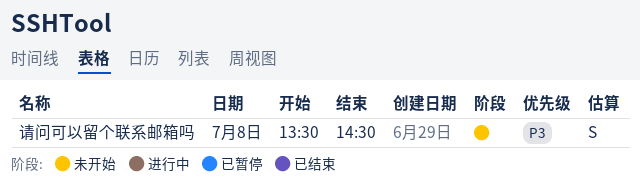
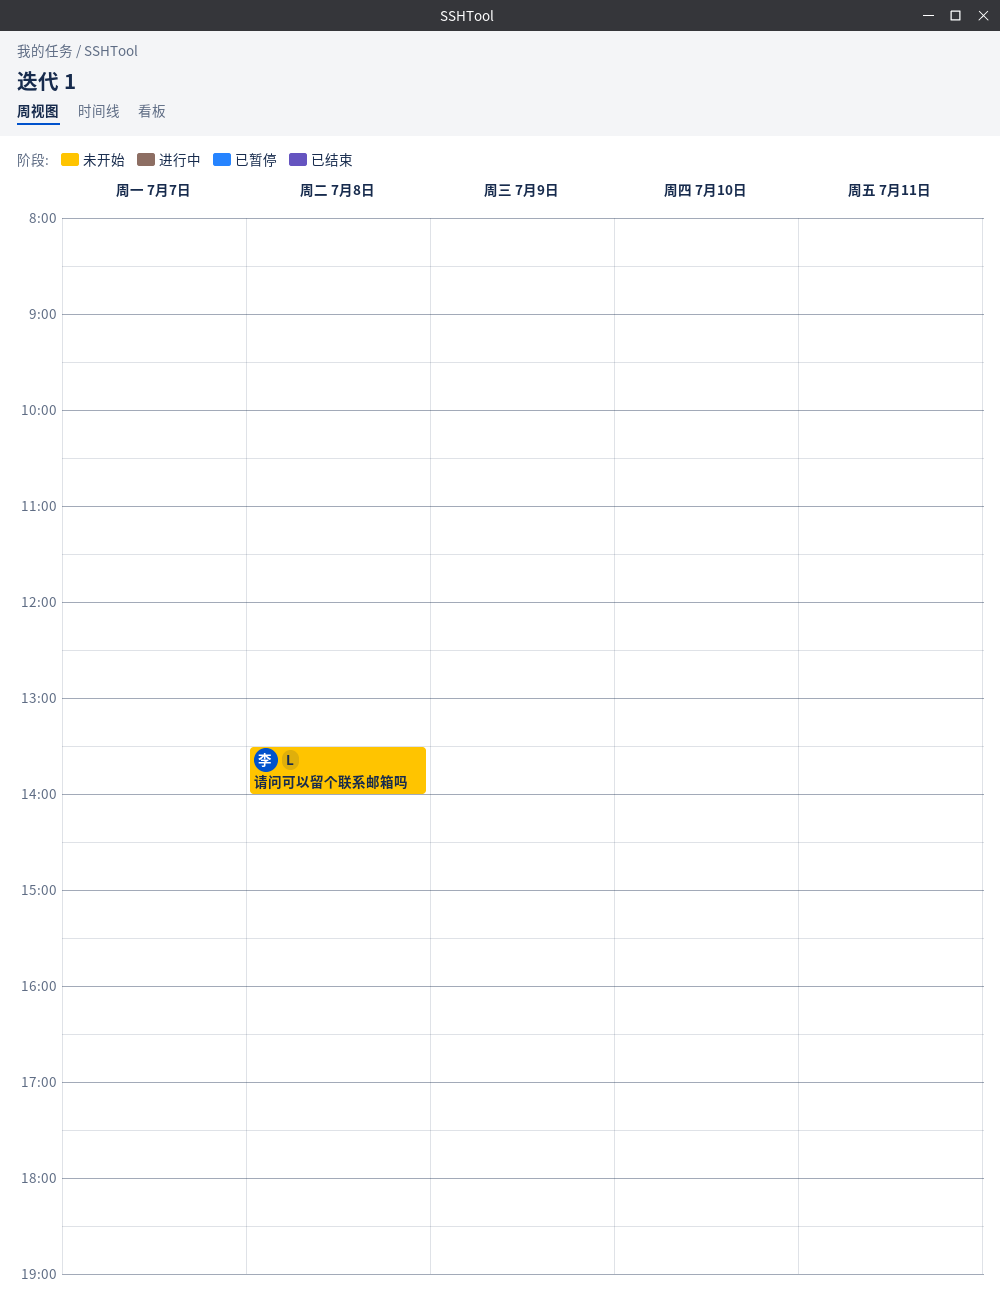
请问可以留个联系邮箱吗, estimate: S -> L
请问可以留个联系邮箱吗, ends: 14:30 -> 14:00

